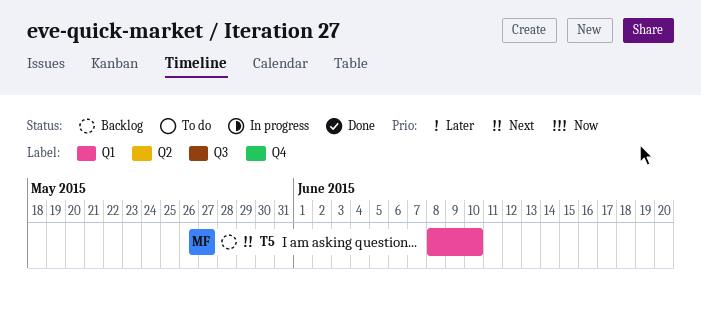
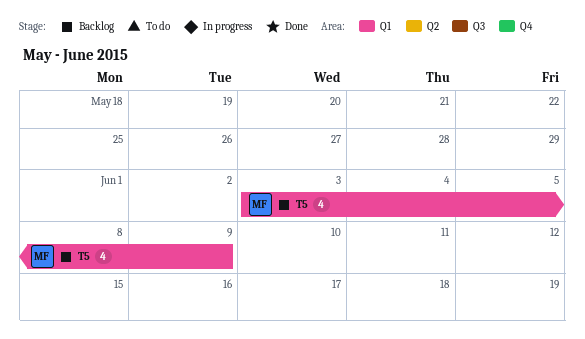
T5, start: Jun 8 -> Jun 3
T5, due: Jun 10 -> Jun 9

